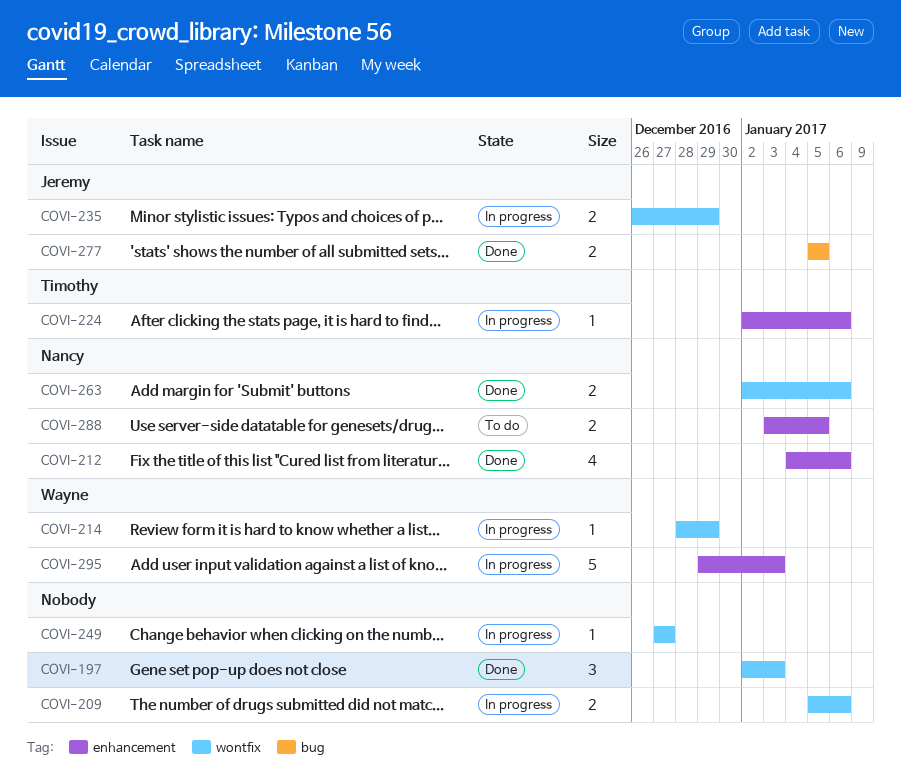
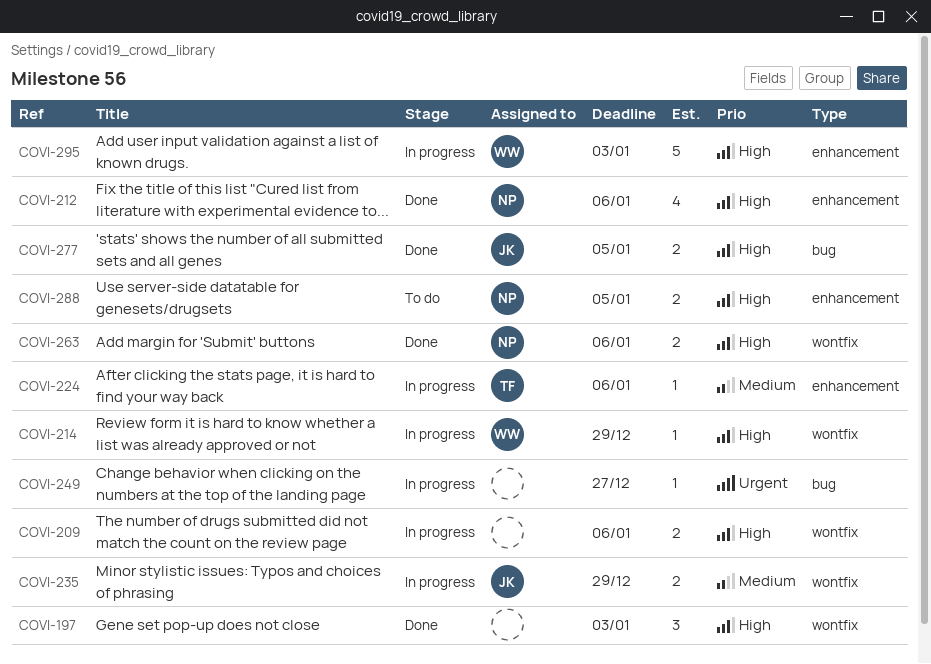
COVI-249, label: wontfix -> bug

